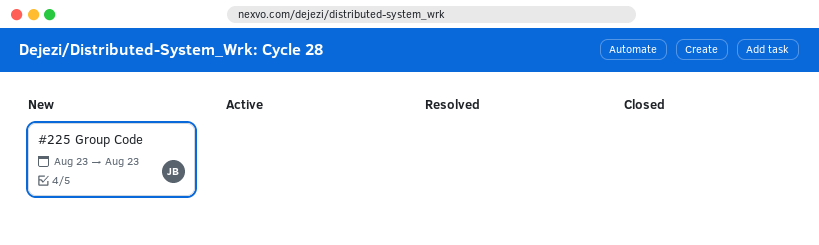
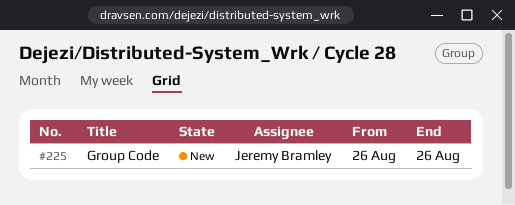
#225, start: Aug 23 -> Aug 26
#225, due: Aug 23 -> Aug 26

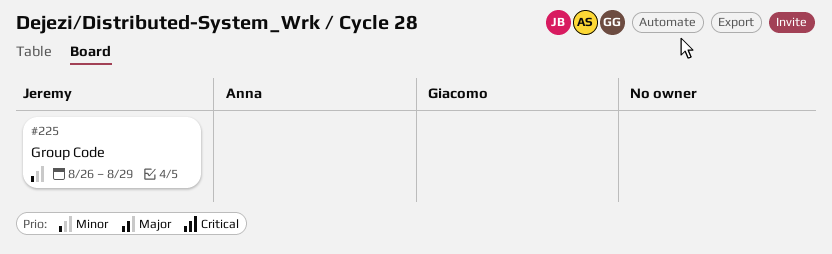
#225, due: Aug 26 -> Aug 29

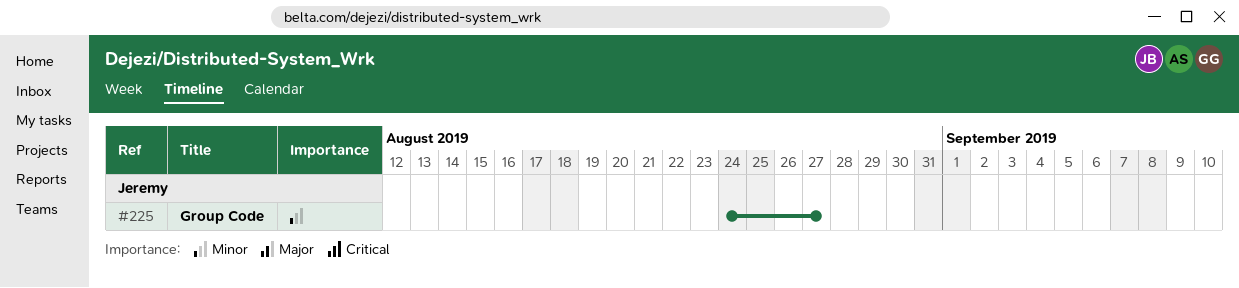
#225, start: Aug 26 -> Aug 24
#225, due: Aug 29 -> Aug 27

